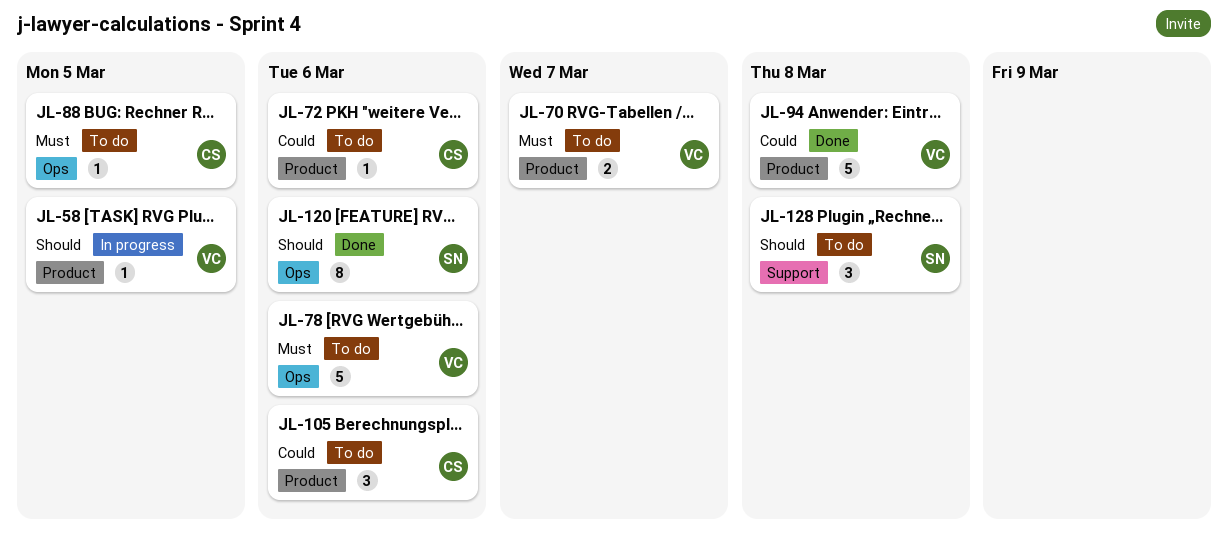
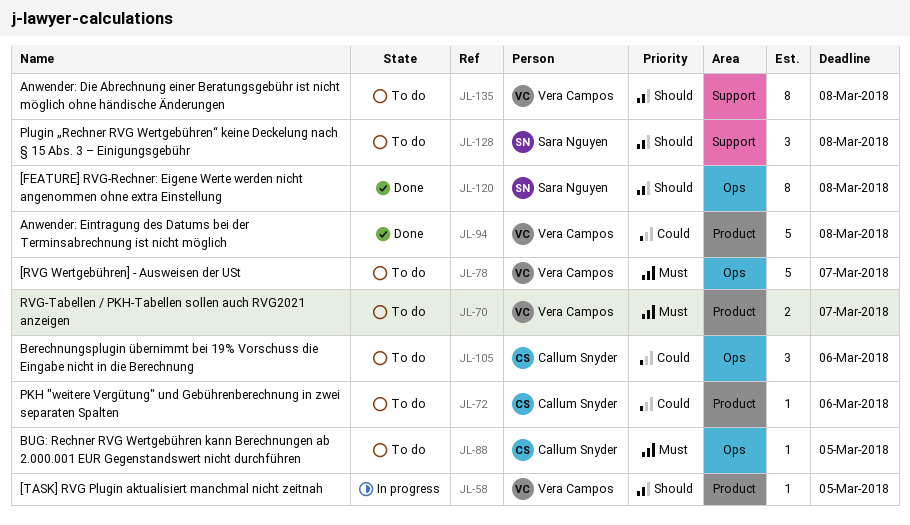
JL-78, due: Mar 6 -> Mar 7
JL-105, label: Product -> Ops
JL-120, due: Mar 6 -> Mar 8
JL-135: none -> present

